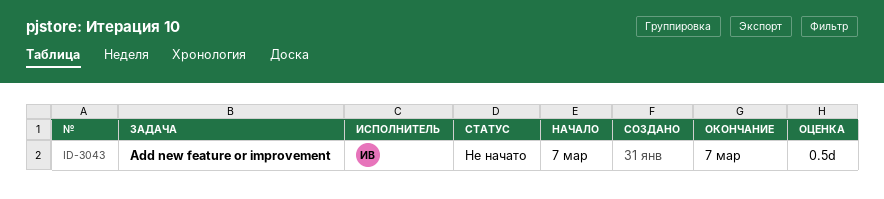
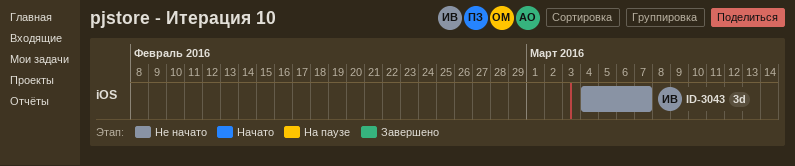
ID-3043, estimate: 0.5d -> 3d
ID-3043, start: Mar 7 -> Mar 4

